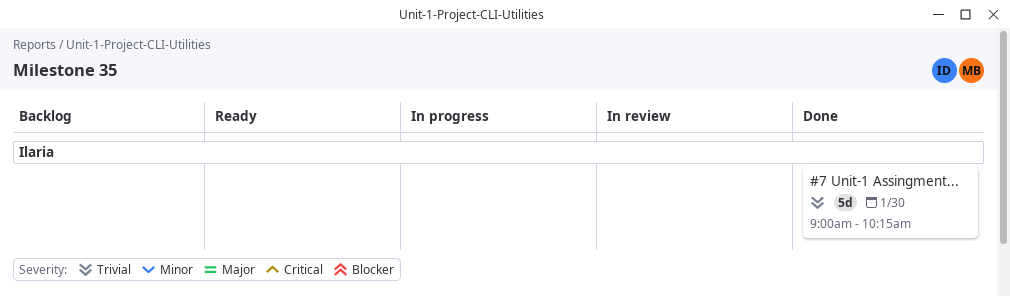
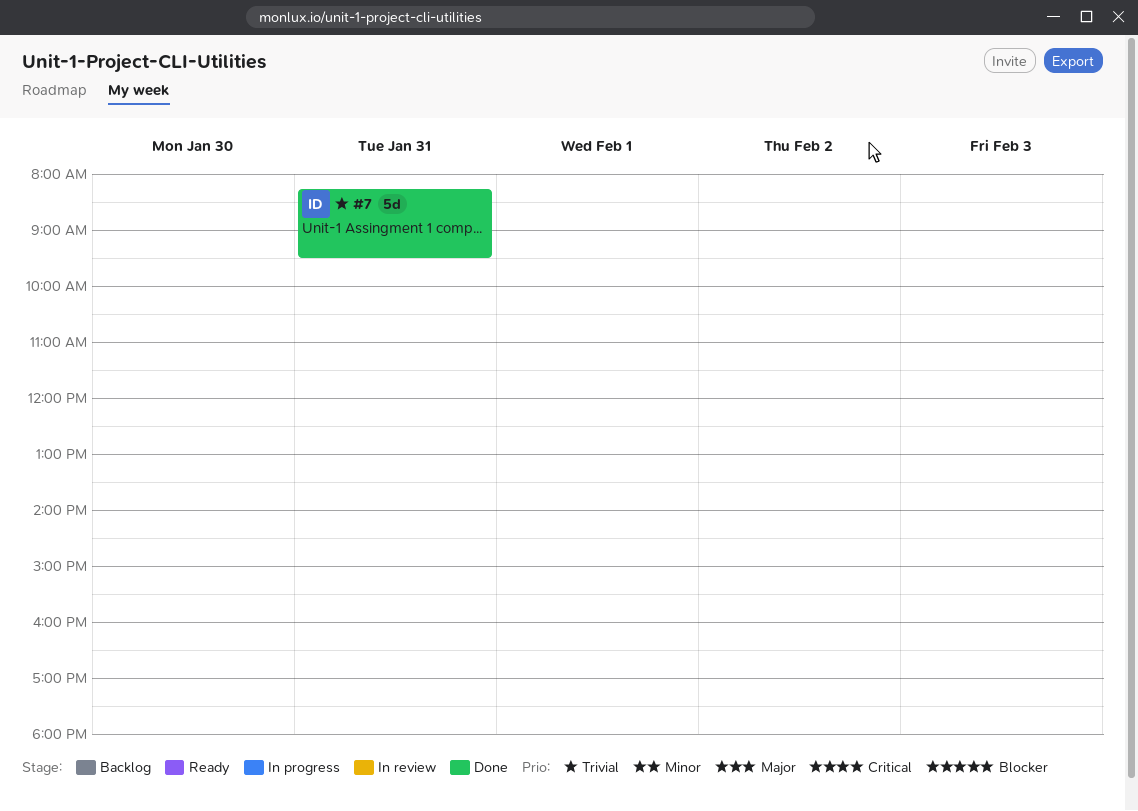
#7, day: Jan 30 -> Jan 31
#7, begins: 09:00 -> 08:15
#7, ends: 10:15 -> 09:30

